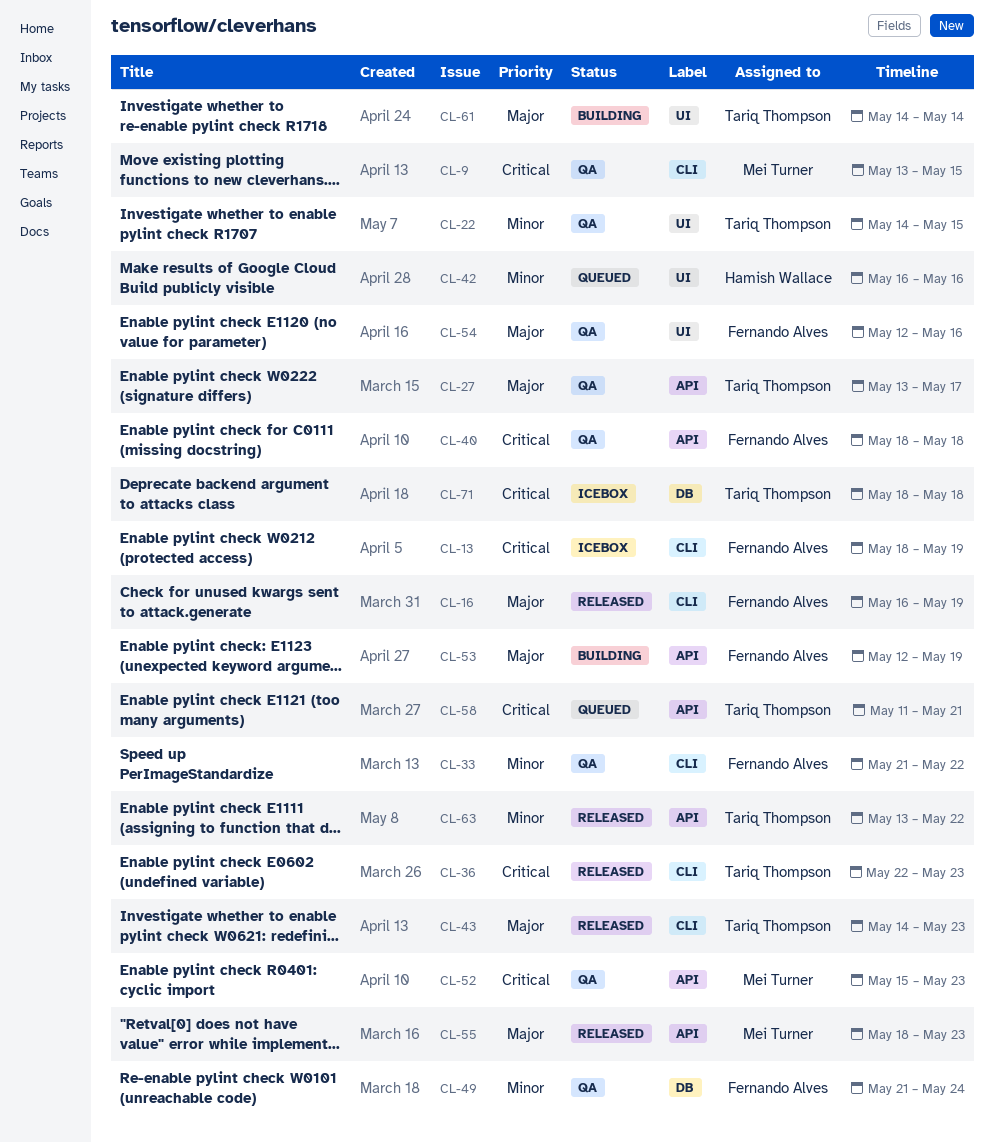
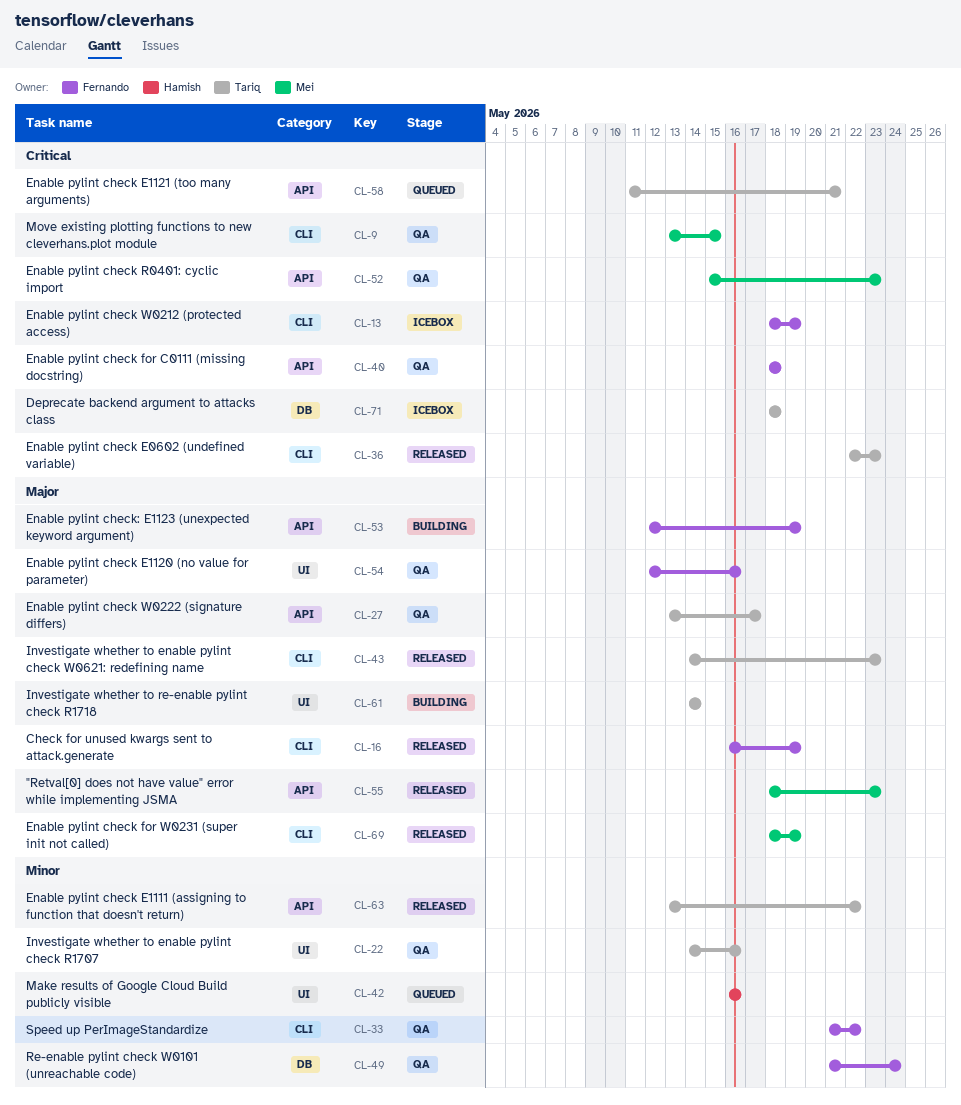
CL-22, due: May 15 -> May 16
CL-69: none -> present

